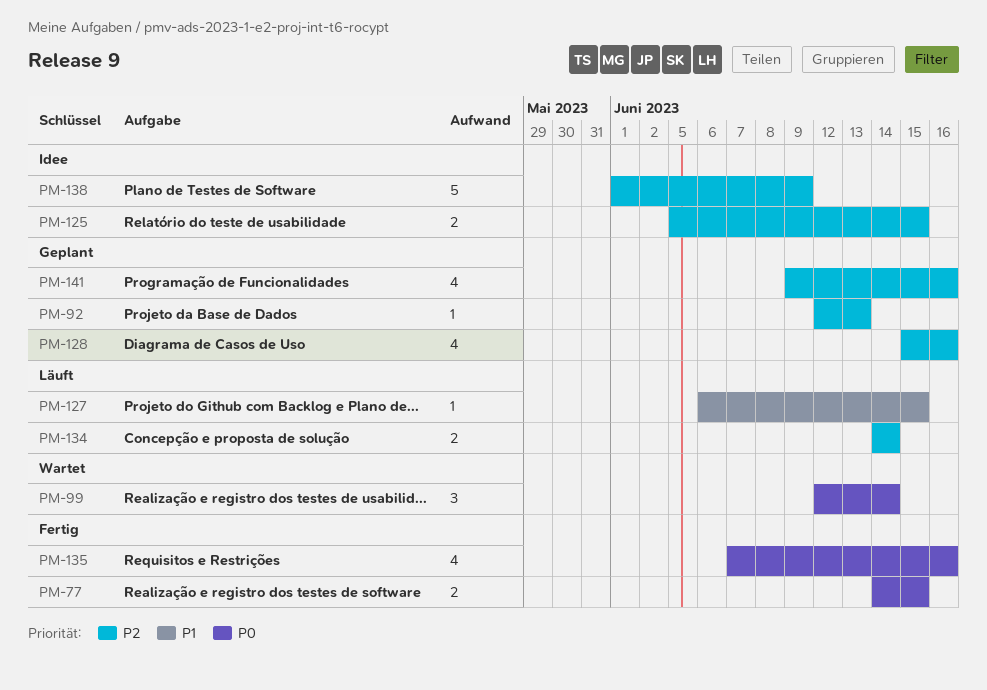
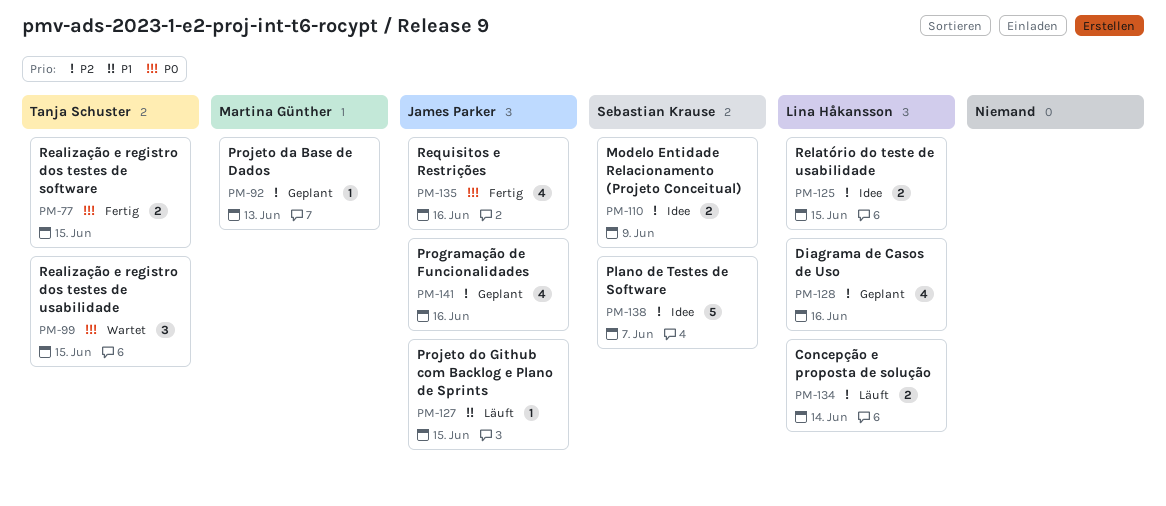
PM-99, due: Jun 14 -> Jun 15
PM-110: none -> present
PM-138, due: Jun 9 -> Jun 7

